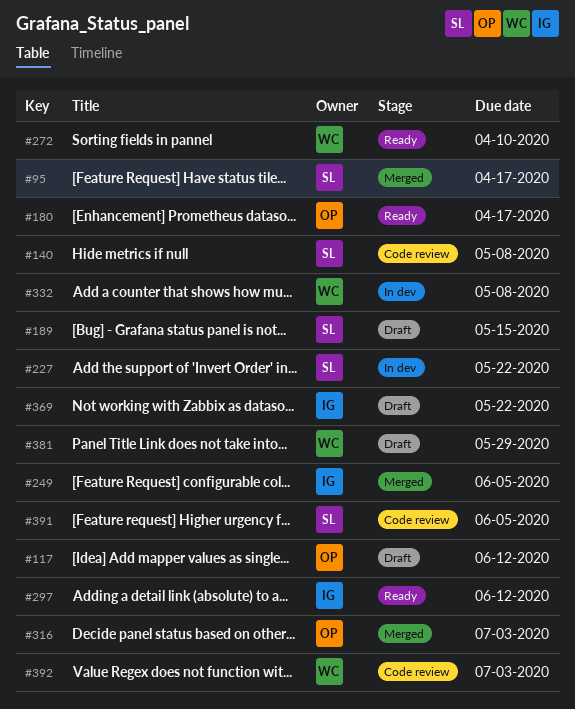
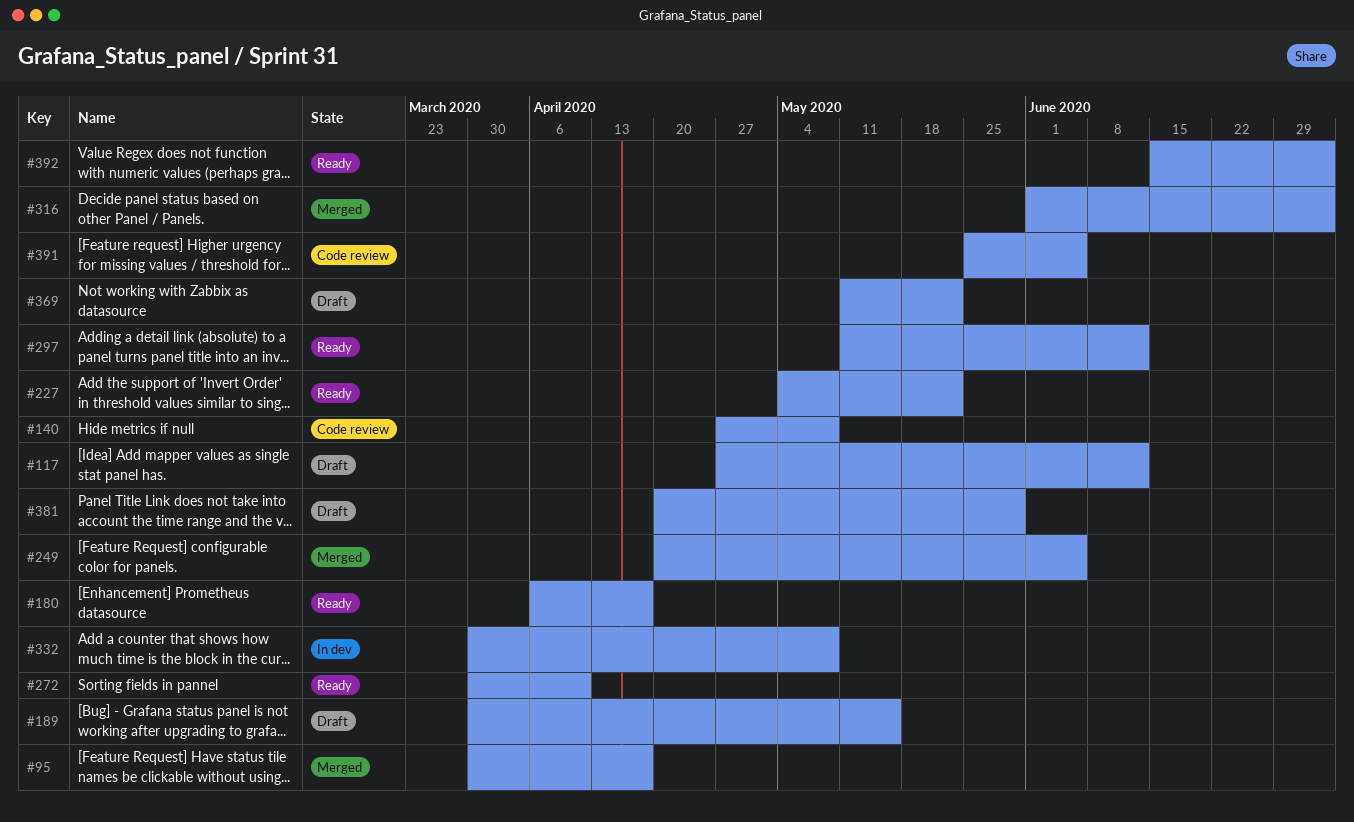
#227, status: In dev -> Ready
#392, status: Code review -> Ready

